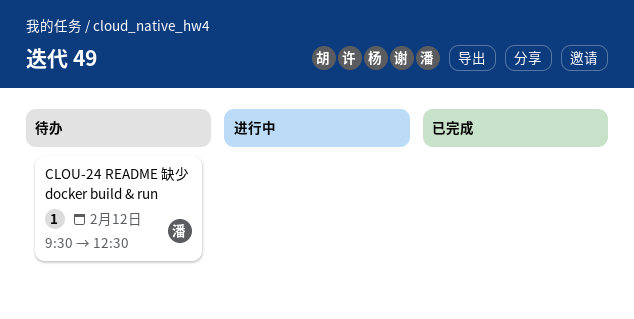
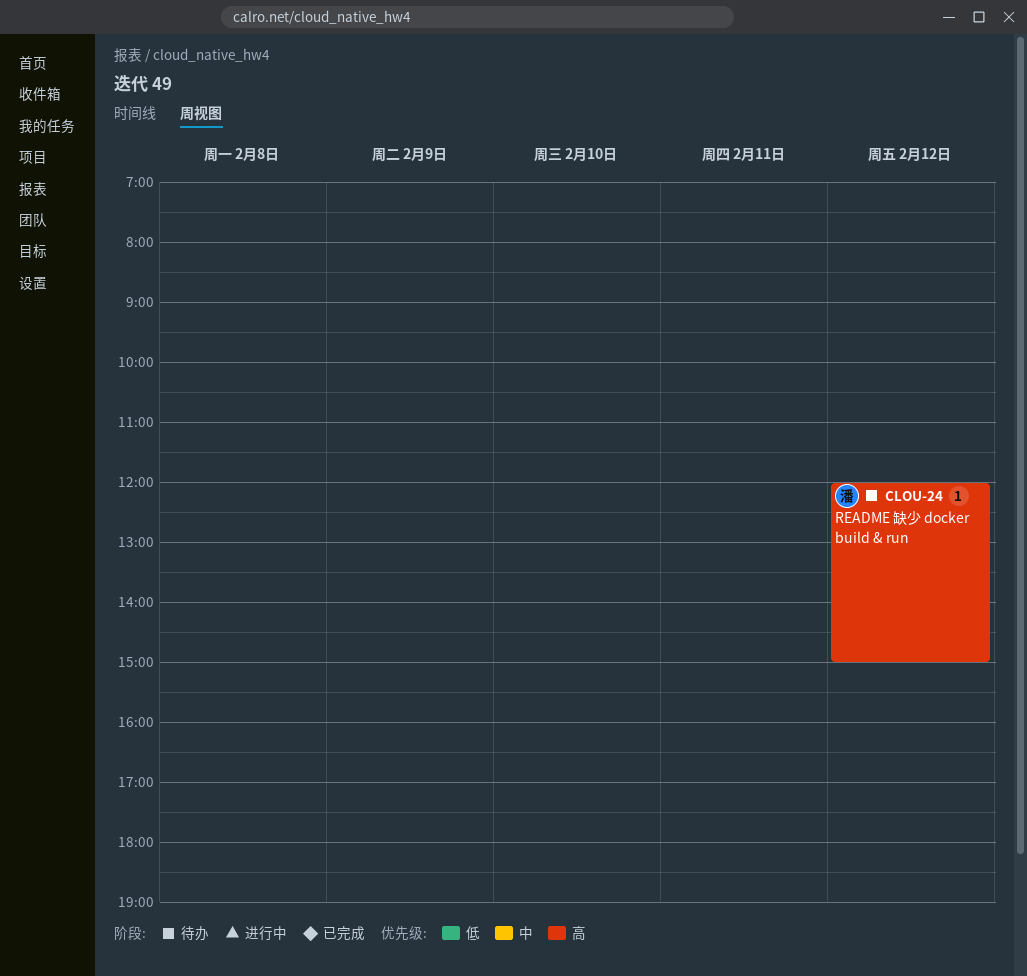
CLOU-24, begins: 09:30 -> 12:00
CLOU-24, ends: 12:30 -> 15:00

